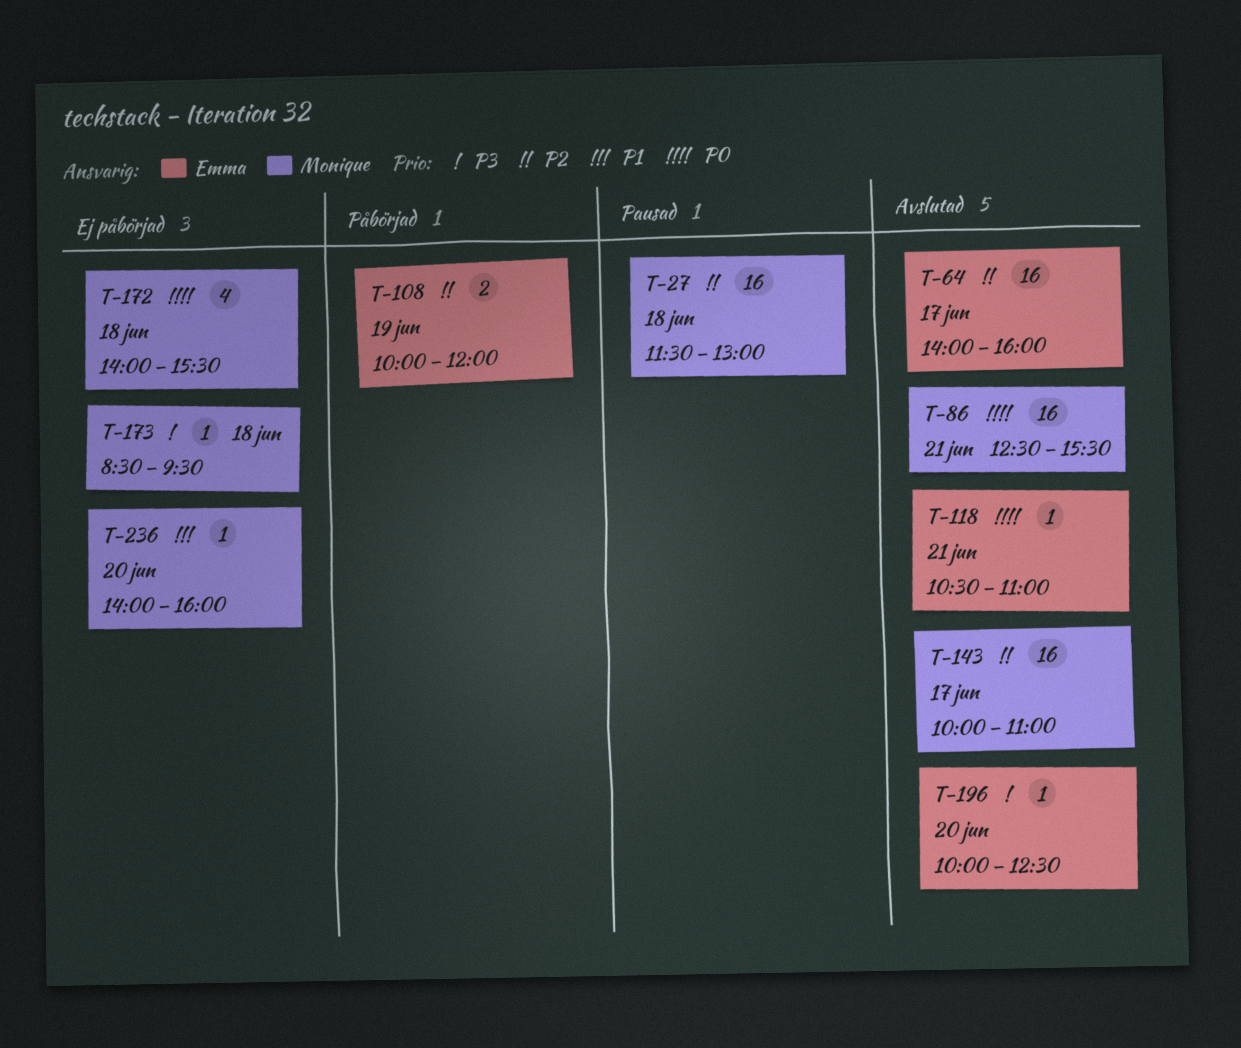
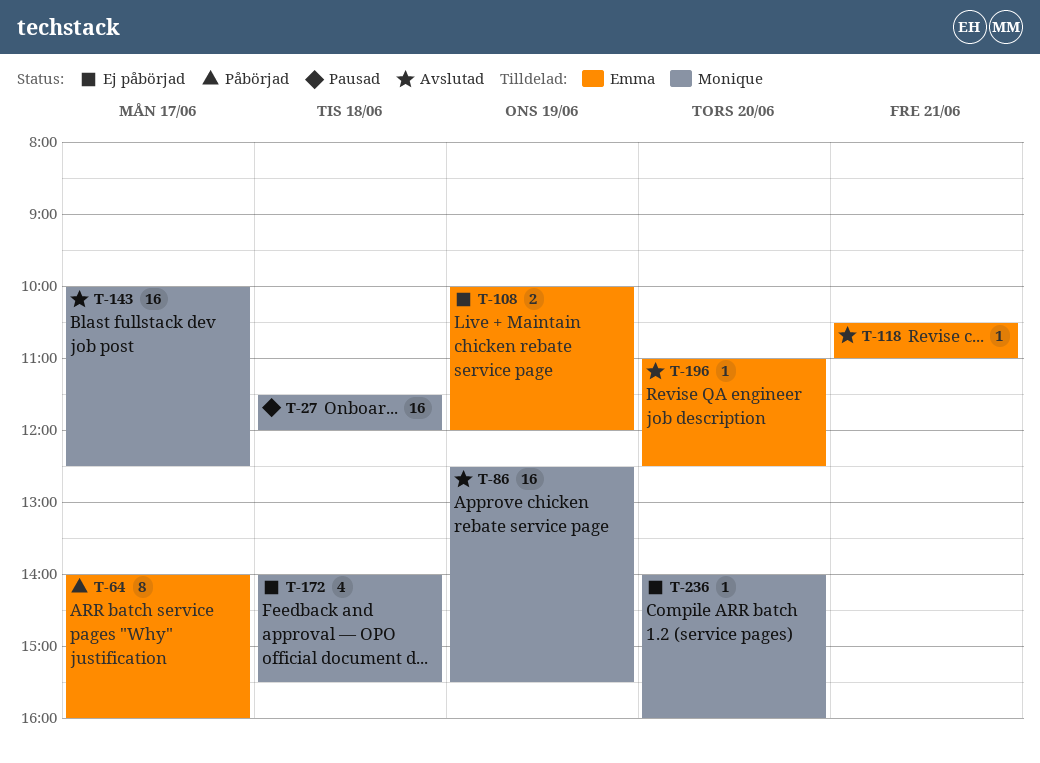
T-27, ends: 13:00 -> 12:00
T-64, status: Avslutad -> Påbörjad
T-64, estimate: 16 -> 8
T-86, day: Jun 21 -> Jun 19
T-108, status: Påbörjad -> Ej påbörjad
T-143, ends: 11:00 -> 12:30
T-173: present -> none
T-196, begins: 10:00 -> 11:00

